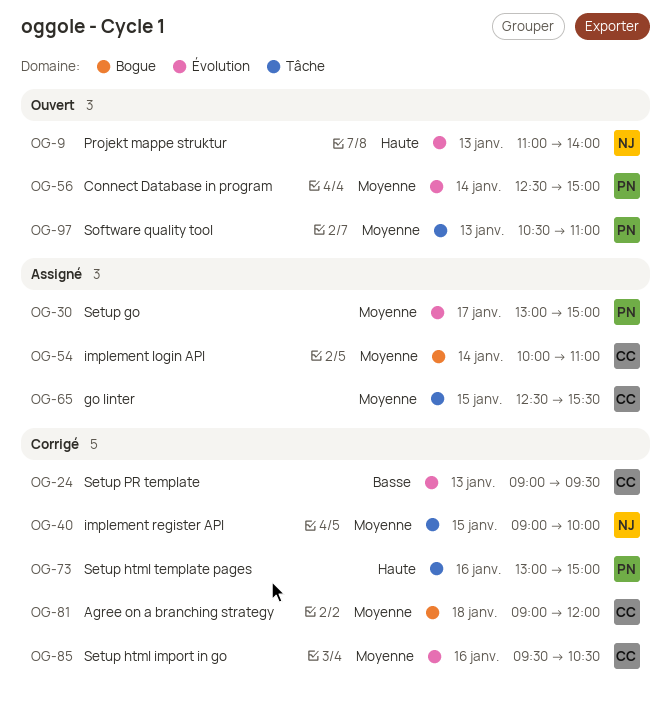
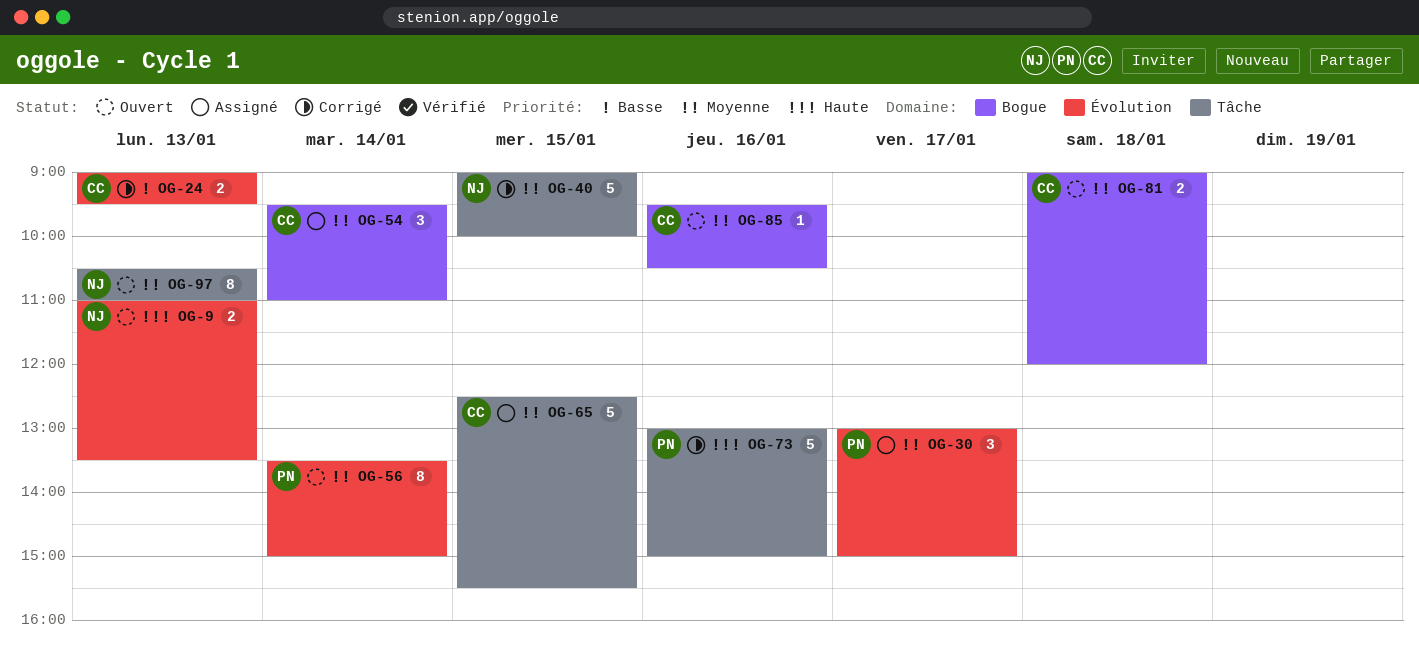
OG-9, ends: 14:00 -> 13:30
OG-54, begins: 10:00 -> 09:30
OG-56, begins: 12:30 -> 13:30
OG-81, status: Corrigé -> Ouvert
OG-85, status: Corrigé -> Ouvert
OG-85, label: Évolution -> Bogue
OG-97, owner: PN -> NJ

